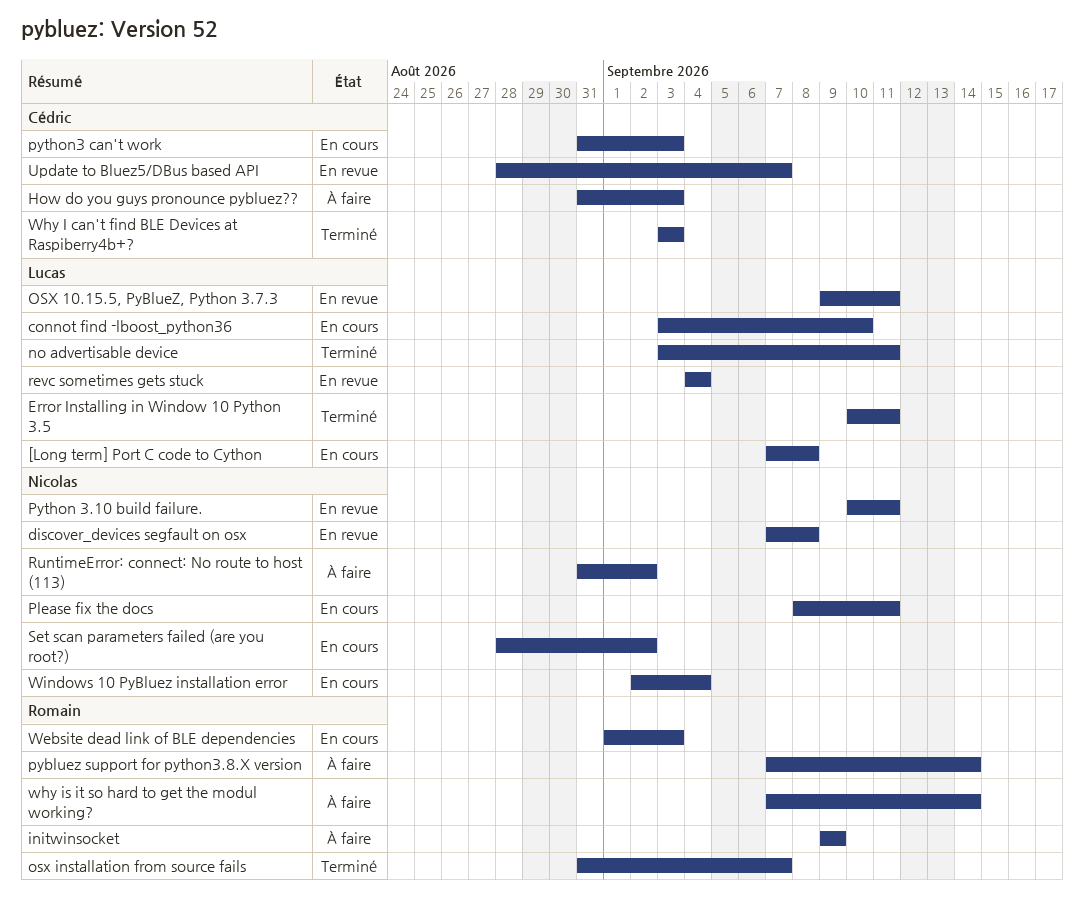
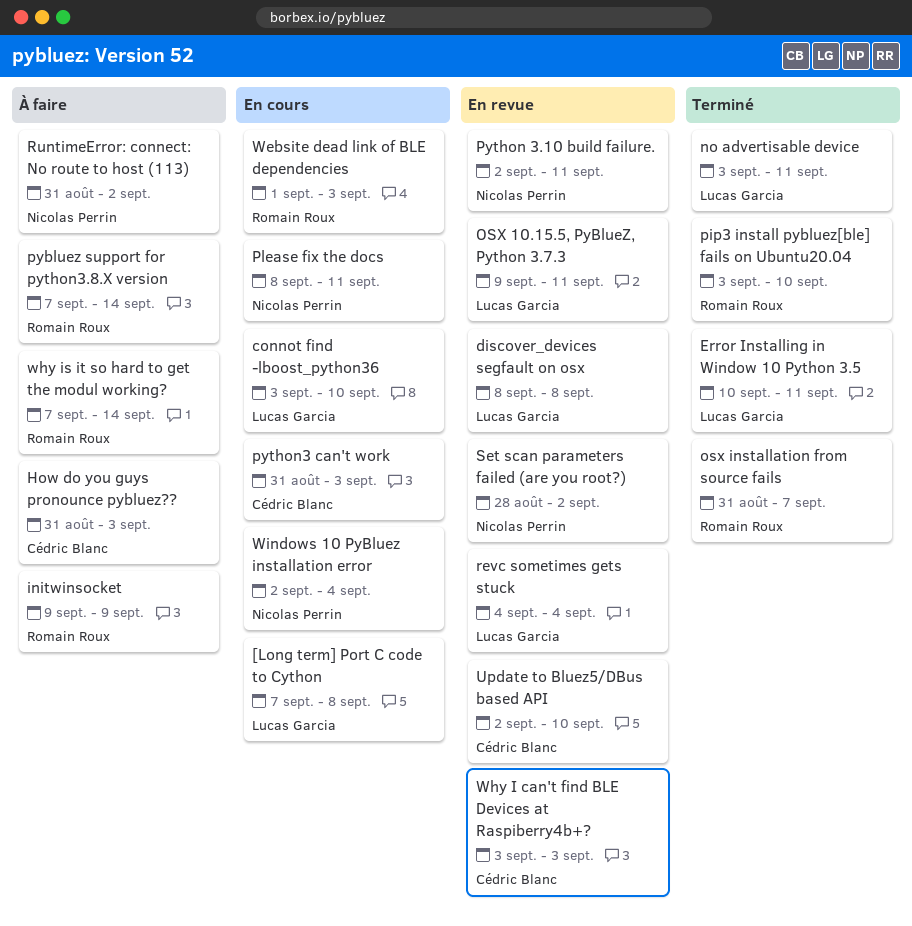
discover_devices segfault on osx, owner: Nicolas Perrin -> Lucas Garcia
discover_devices segfault on osx, start: Sep 7 -> Sep 8
pip3 install pybluez[ble] fails on Ubuntu20.04: none -> present
Python 3.10 build failure., start: Sep 10 -> Sep 2
Set scan parameters failed (are you root?), status: En cours -> En revue
Update to Bluez5/DBus based API, start: Aug 28 -> Sep 2
Update to Bluez5/DBus based API, due: Sep 7 -> Sep 10
Why I can't find BLE Devices at Raspiberry4b+?, status: Terminé -> En revue

